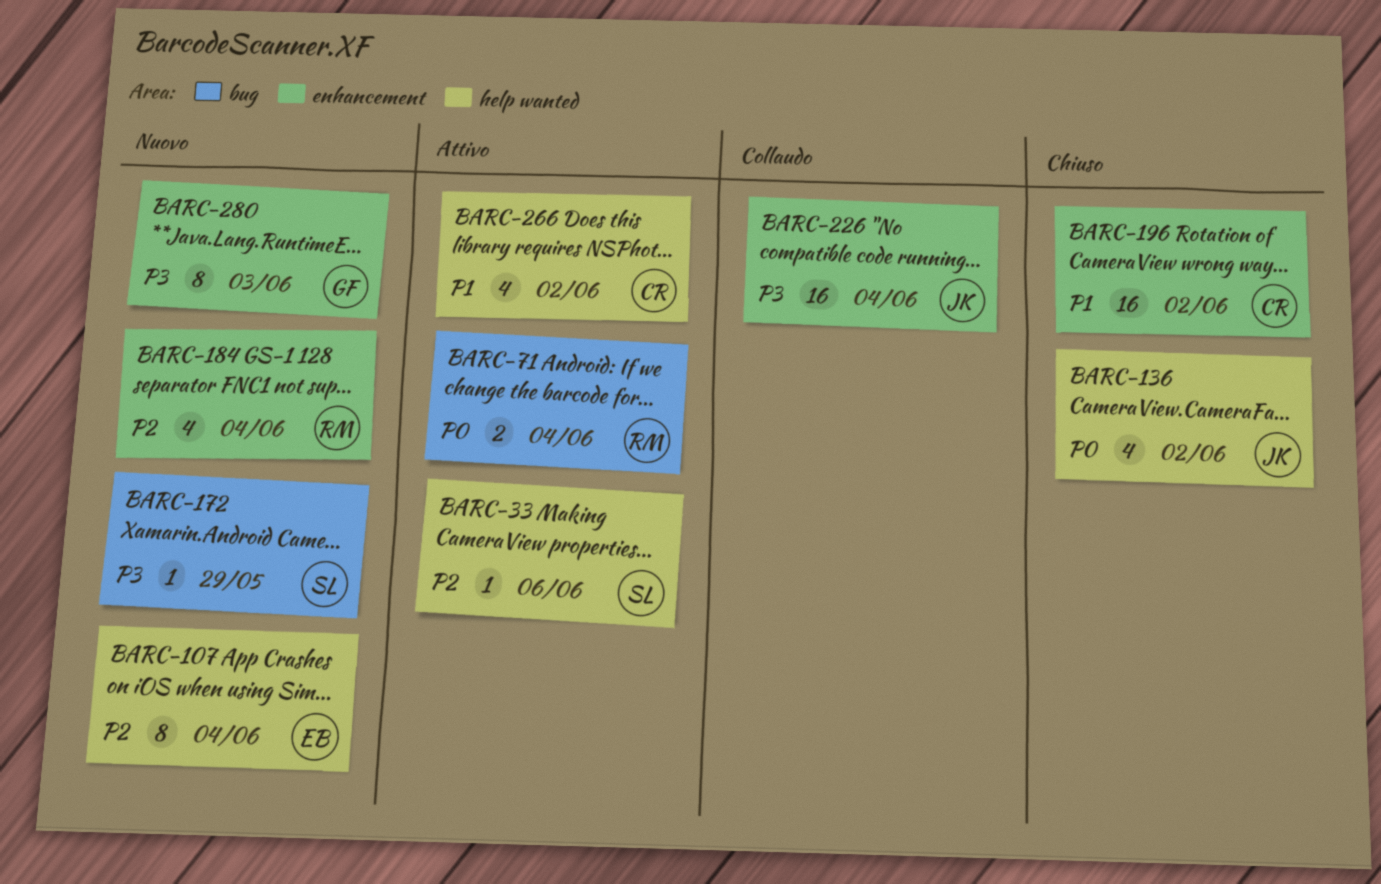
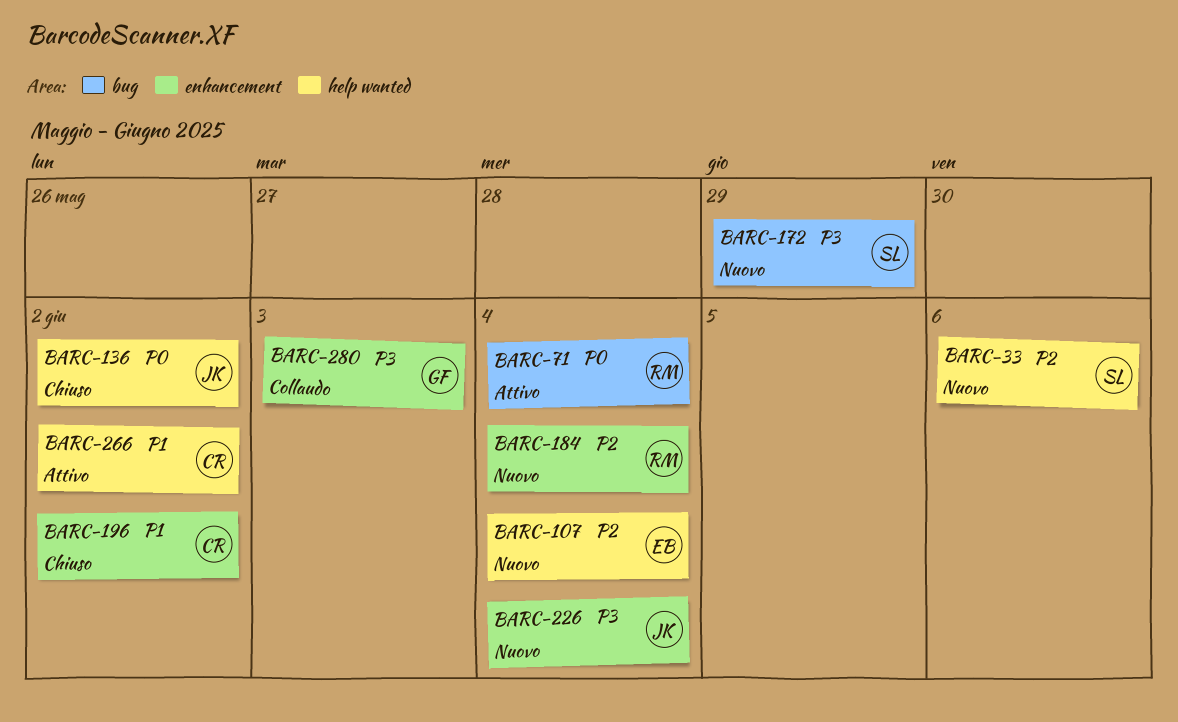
BARC-33, status: Attivo -> Nuovo
BARC-226, status: Collaudo -> Nuovo
BARC-280, status: Nuovo -> Collaudo

